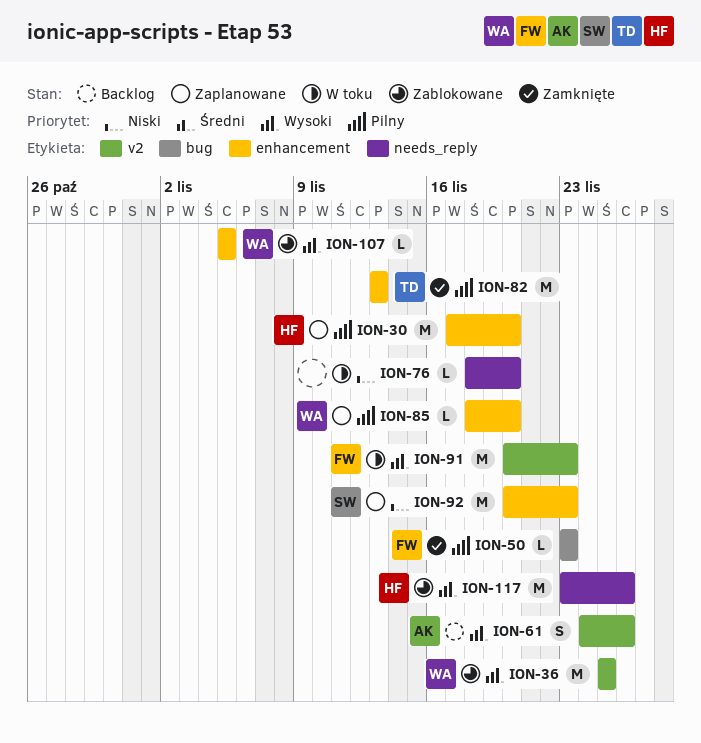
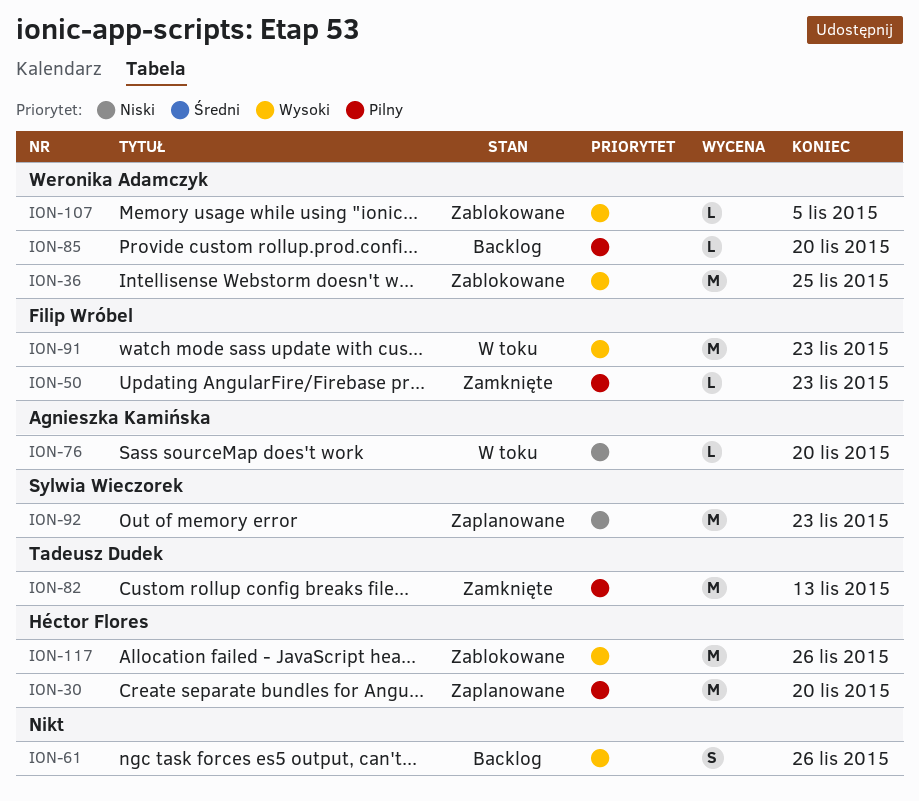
ION-61, owner: Agnieszka Kamińska -> none
ION-76, owner: none -> Agnieszka Kamińska
ION-85, status: Zaplanowane -> Backlog

